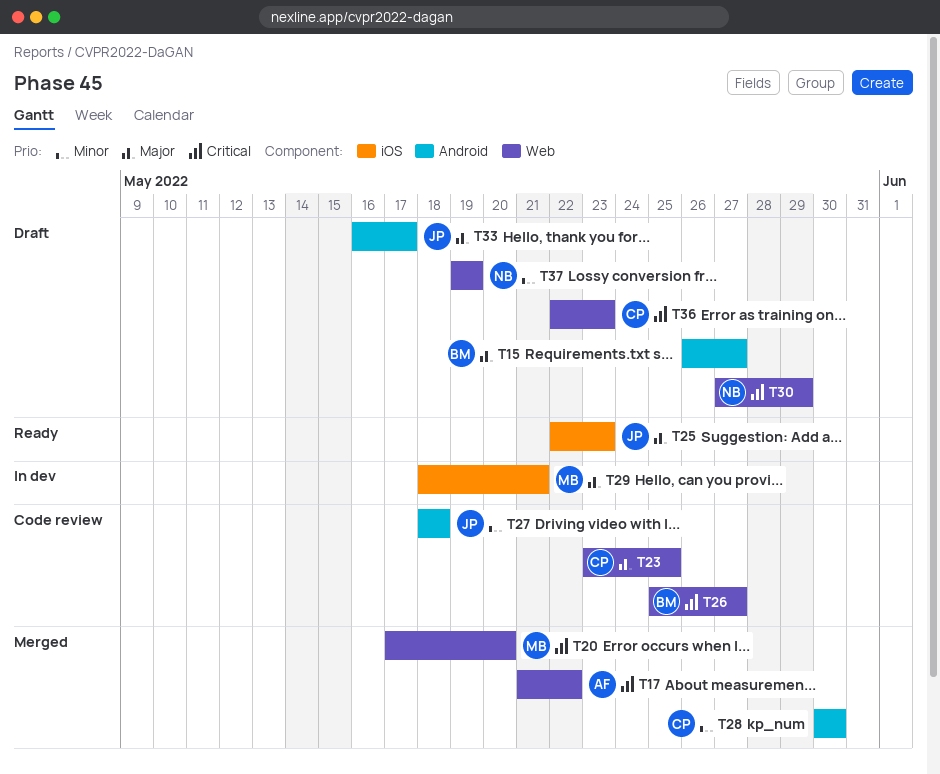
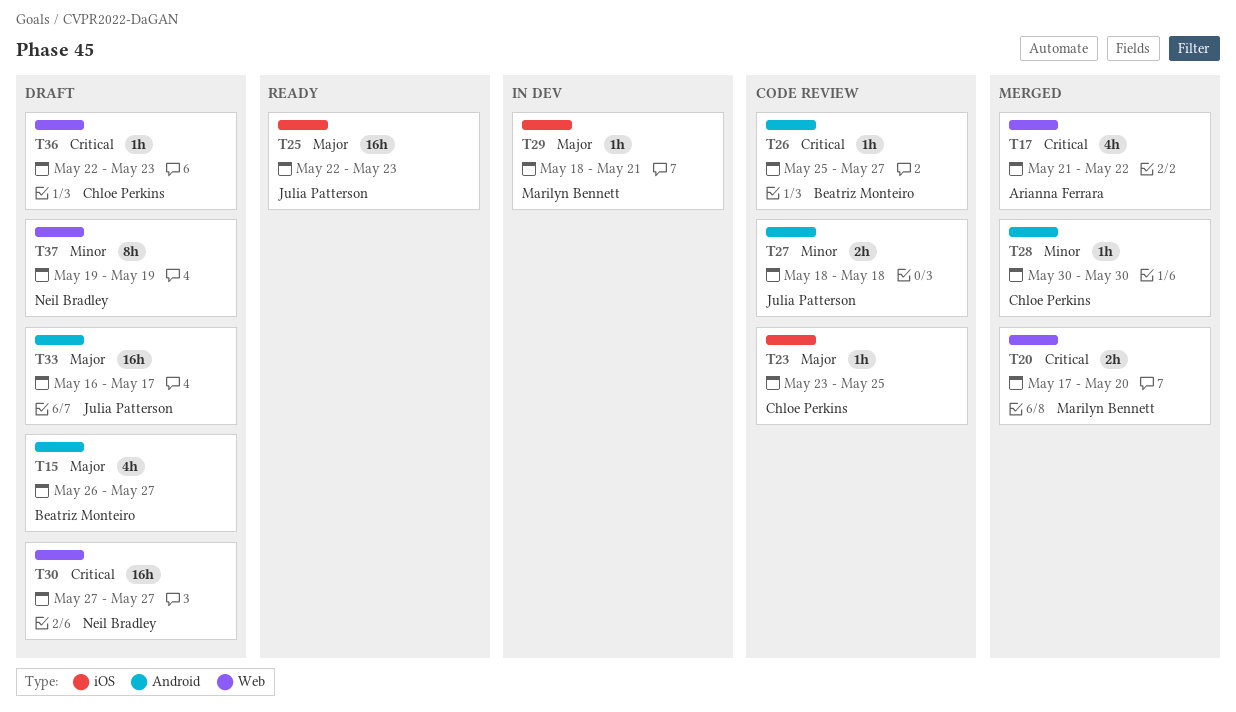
T23, label: Web -> iOS
T26, label: Web -> Android
T30, due: May 29 -> May 27

